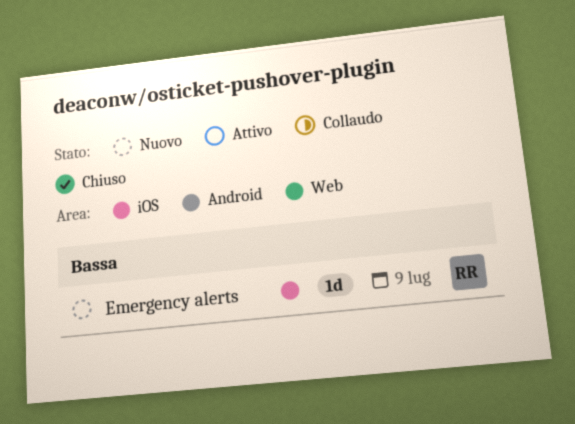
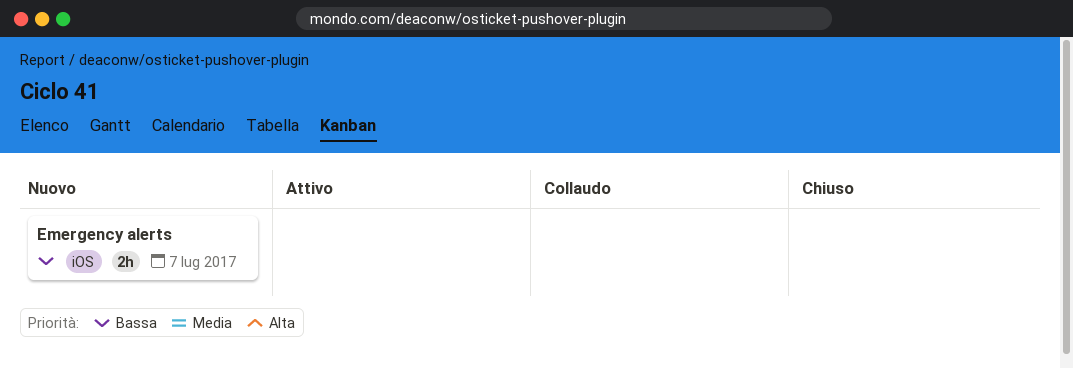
Emergency alerts, estimate: 1d -> 2h
Emergency alerts, due: Jul 9 -> Jul 7

